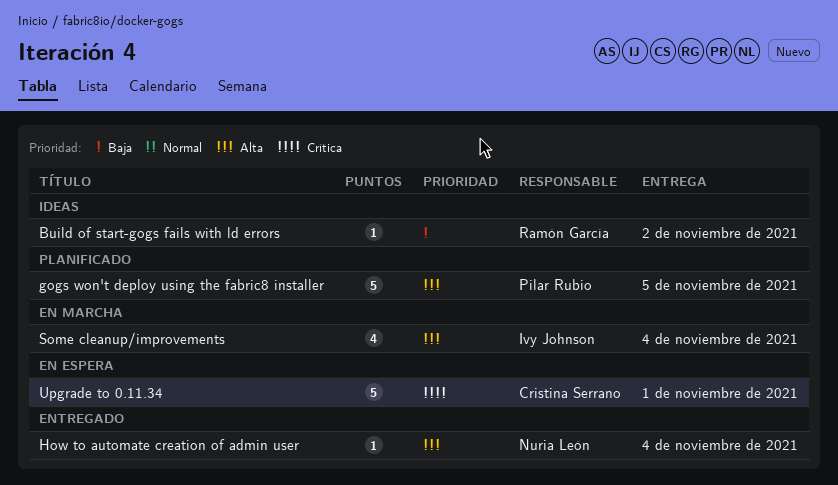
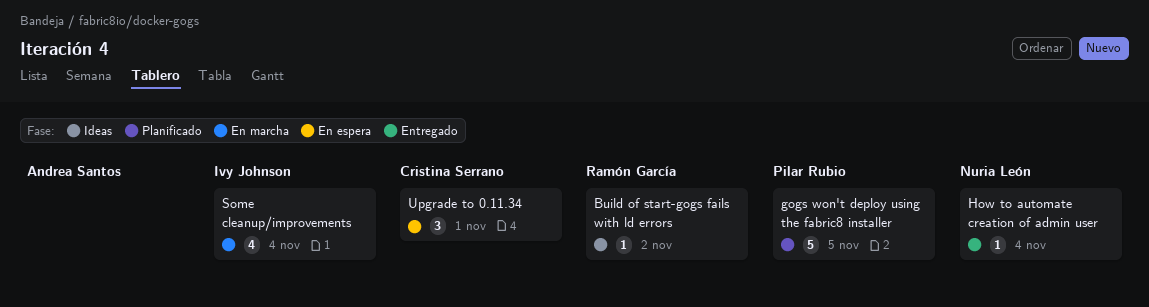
Upgrade to 0.11.34, estimate: 5 -> 3

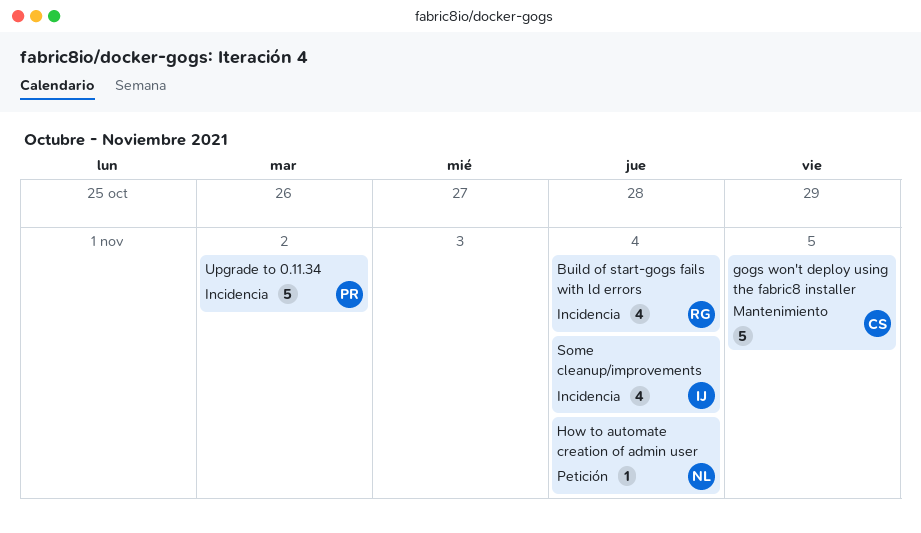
Build of start-gogs fails with ld errors, estimate: 1 -> 4
Build of start-gogs fails with ld errors, due: Nov 2 -> Nov 4
gogs won't deploy using the fabric8 installer, owner: Pilar Rubio -> Cristina Serrano
Upgrade to 0.11.34, owner: Cristina Serrano -> Pilar Rubio
Upgrade to 0.11.34, estimate: 3 -> 5
Upgrade to 0.11.34, due: Nov 1 -> Nov 2

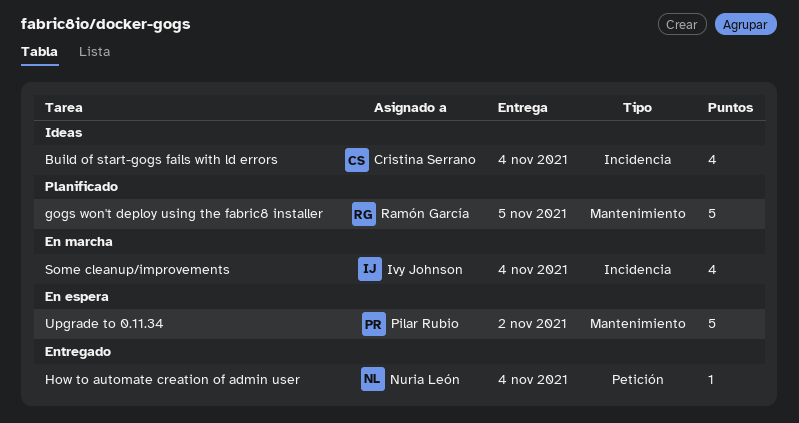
Build of start-gogs fails with ld errors, owner: Ramón García -> Cristina Serrano
gogs won't deploy using the fabric8 installer, owner: Cristina Serrano -> Ramón García
Upgrade to 0.11.34, label: Incidencia -> Mantenimiento

